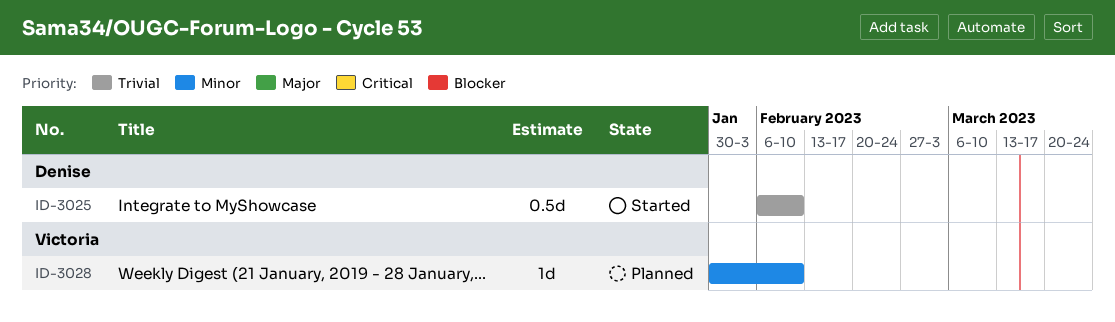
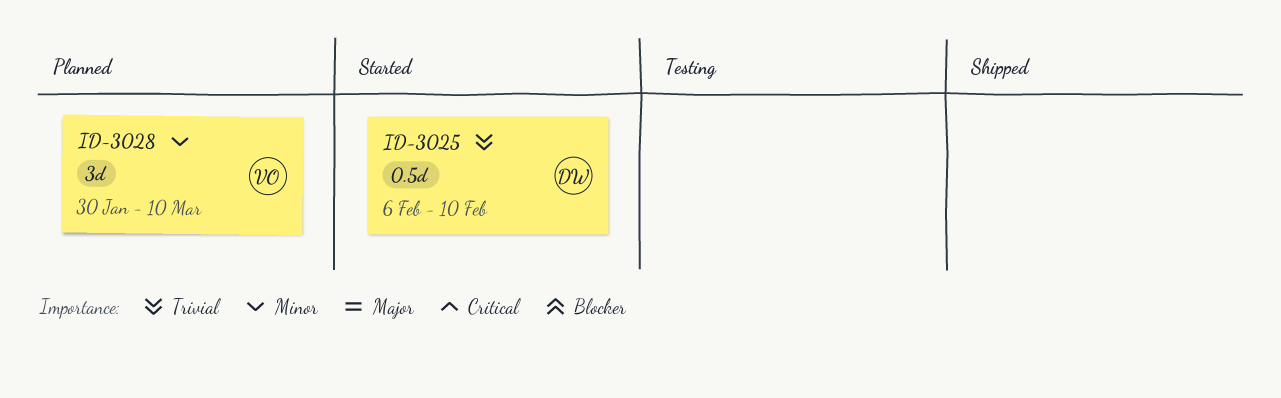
ID-3028, estimate: 1d -> 3d
ID-3028, due: Feb 10 -> Mar 10

